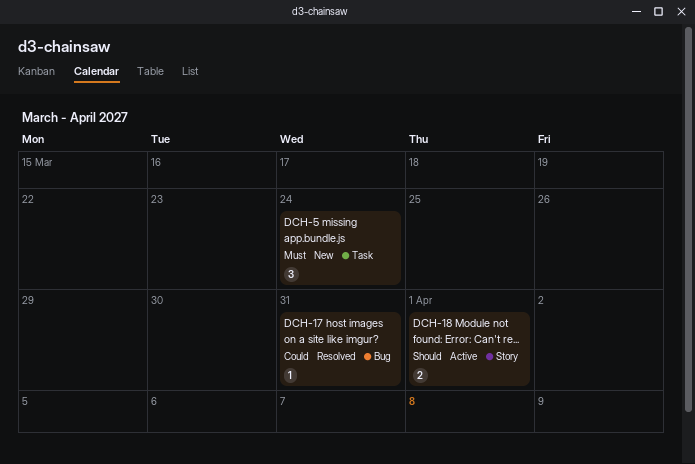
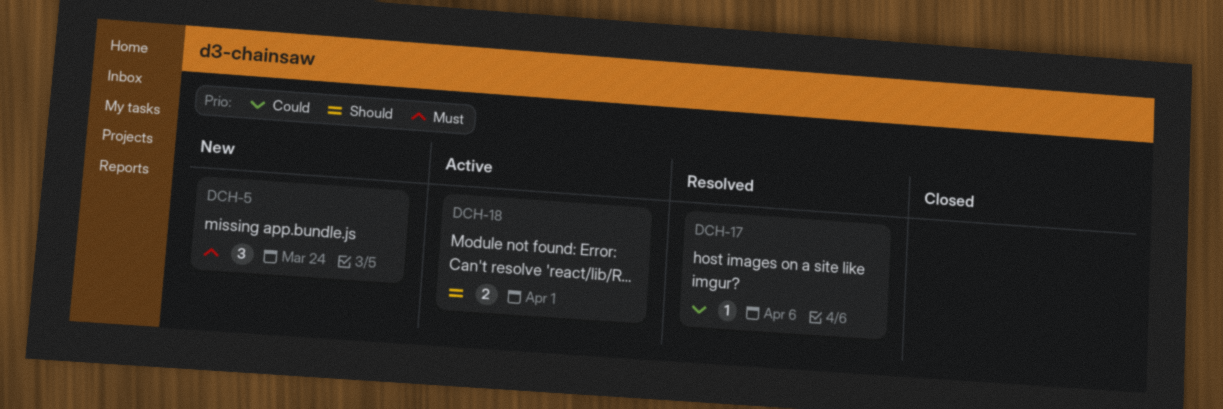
DCH-17, due: Mar 31 -> Apr 6

